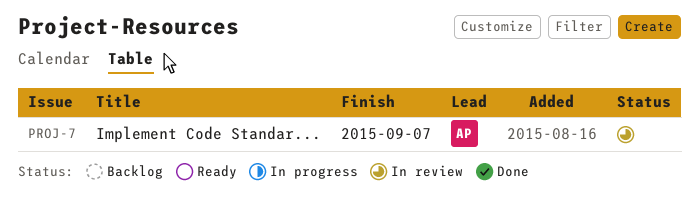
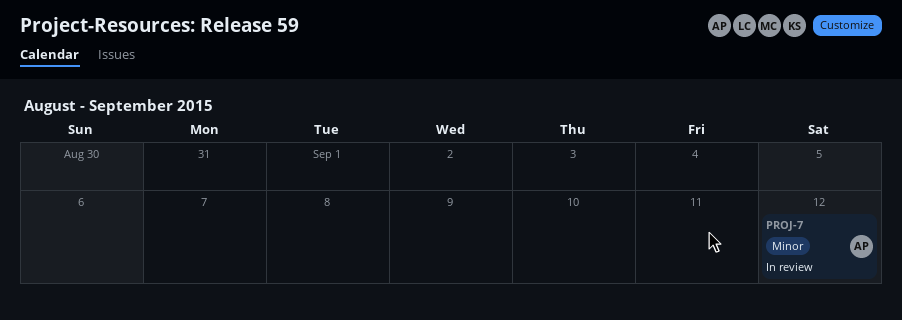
PROJ-7, due: Sep 7 -> Sep 12

